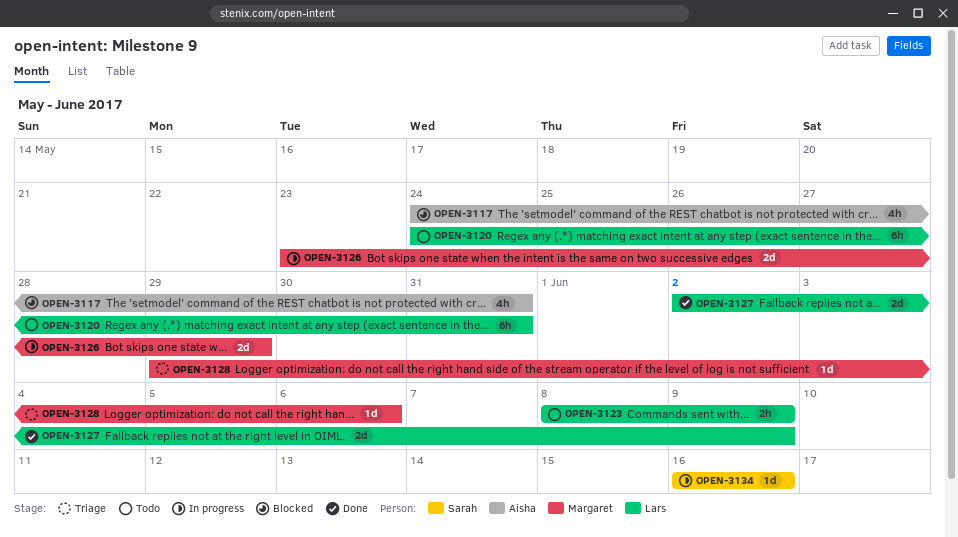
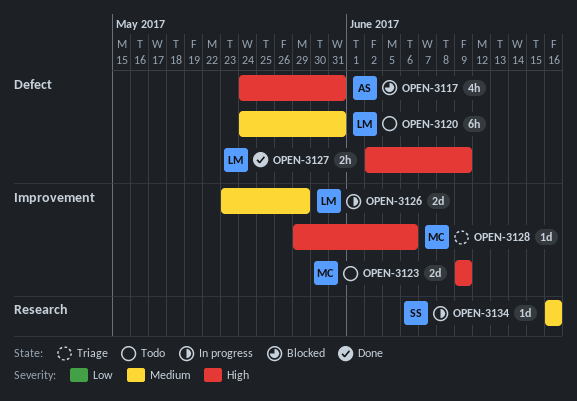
OPEN-3123, owner: Lars -> Margaret
OPEN-3123, estimate: 2h -> 2d
OPEN-3123, start: Jun 8 -> Jun 9
OPEN-3126, owner: Margaret -> Lars
OPEN-3127, estimate: 2d -> 2h

